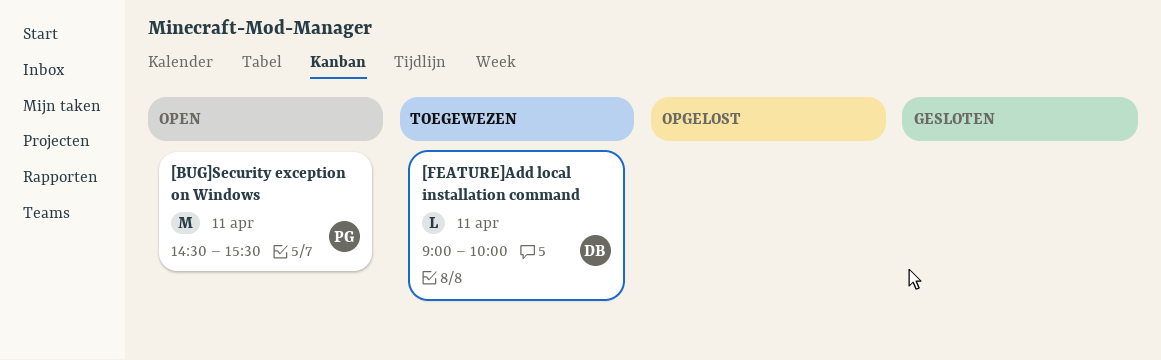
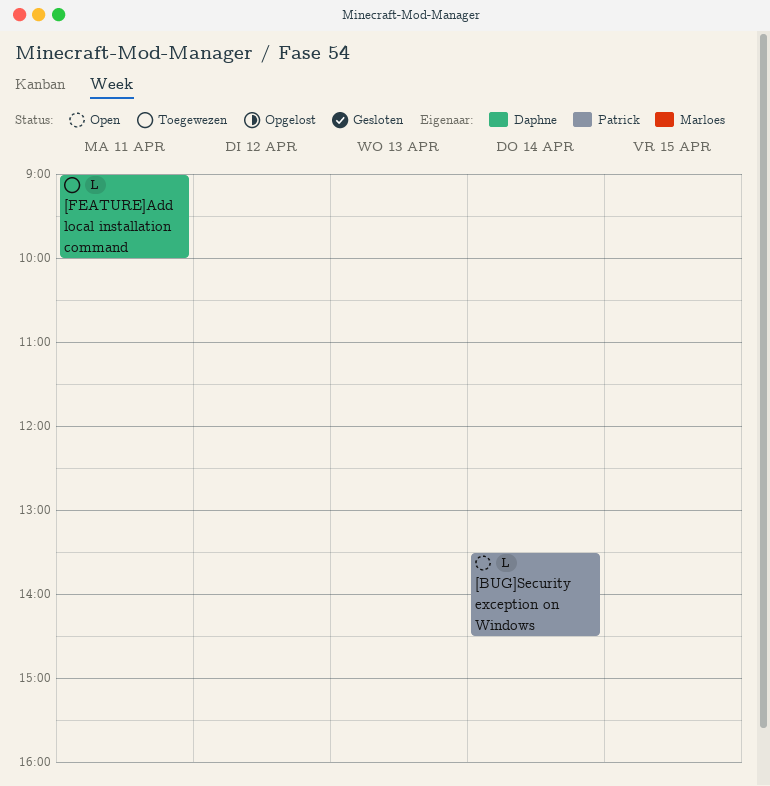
[BUG]Security exception on Windows, estimate: M -> L
[BUG]Security exception on Windows, day: Apr 11 -> Apr 14
[BUG]Security exception on Windows, begins: 14:30 -> 13:30
[BUG]Security exception on Windows, ends: 15:30 -> 14:30

